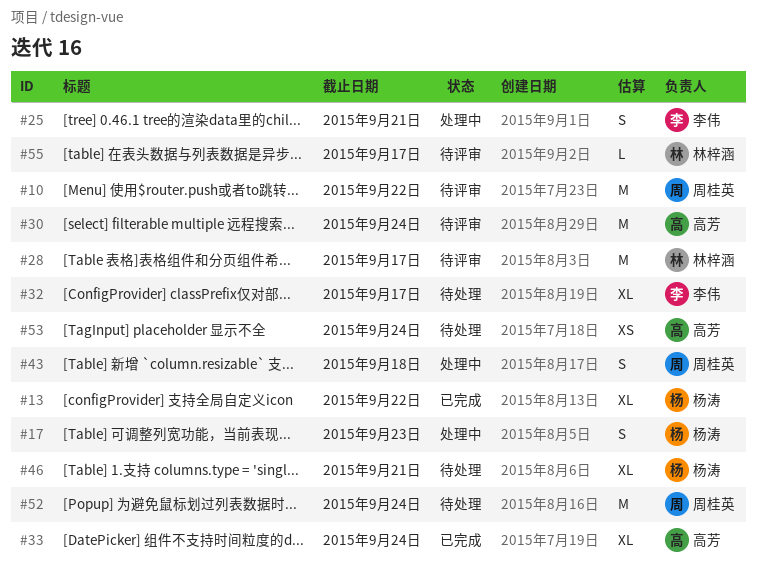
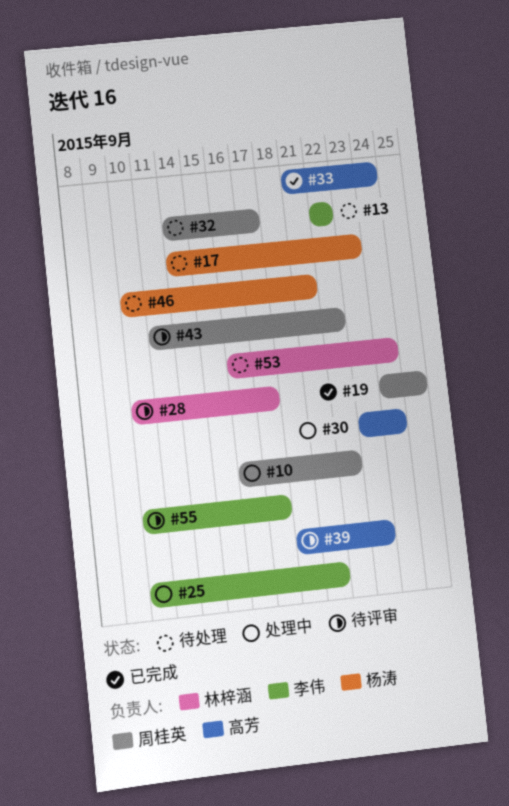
#10, status: 待评审 -> 处理中
#13, status: 已完成 -> 待处理
#13, owner: 杨涛 -> 李伟
#17, status: 处理中 -> 待处理
#19: none -> present
#30, status: 待评审 -> 处理中
#32, owner: 李伟 -> 周桂英
#39: none -> present
#43, status: 处理中 -> 待评审
#43, due: Sep 18 -> Sep 22
#52: present -> none
#53, owner: 高芳 -> 林梓涵
#55, owner: 林梓涵 -> 李伟

